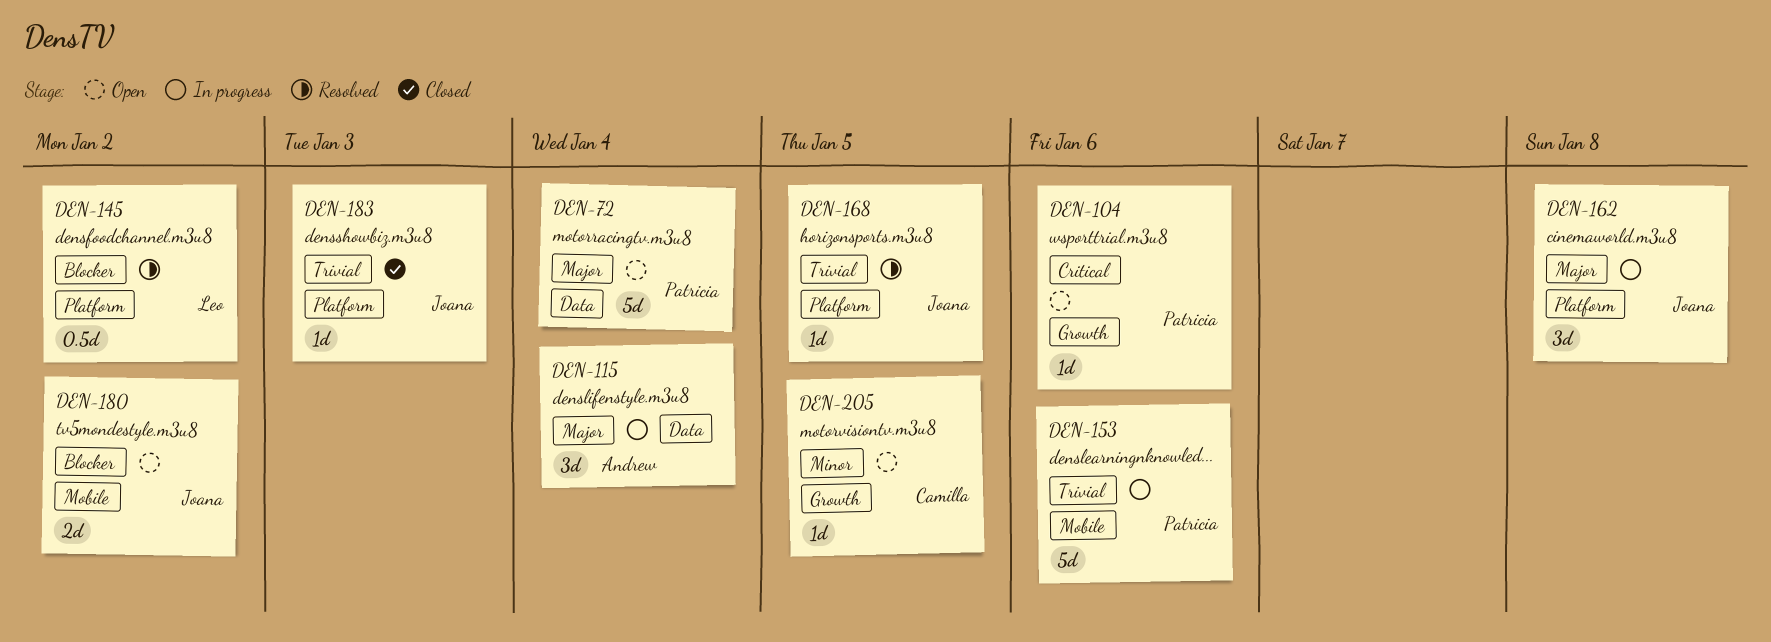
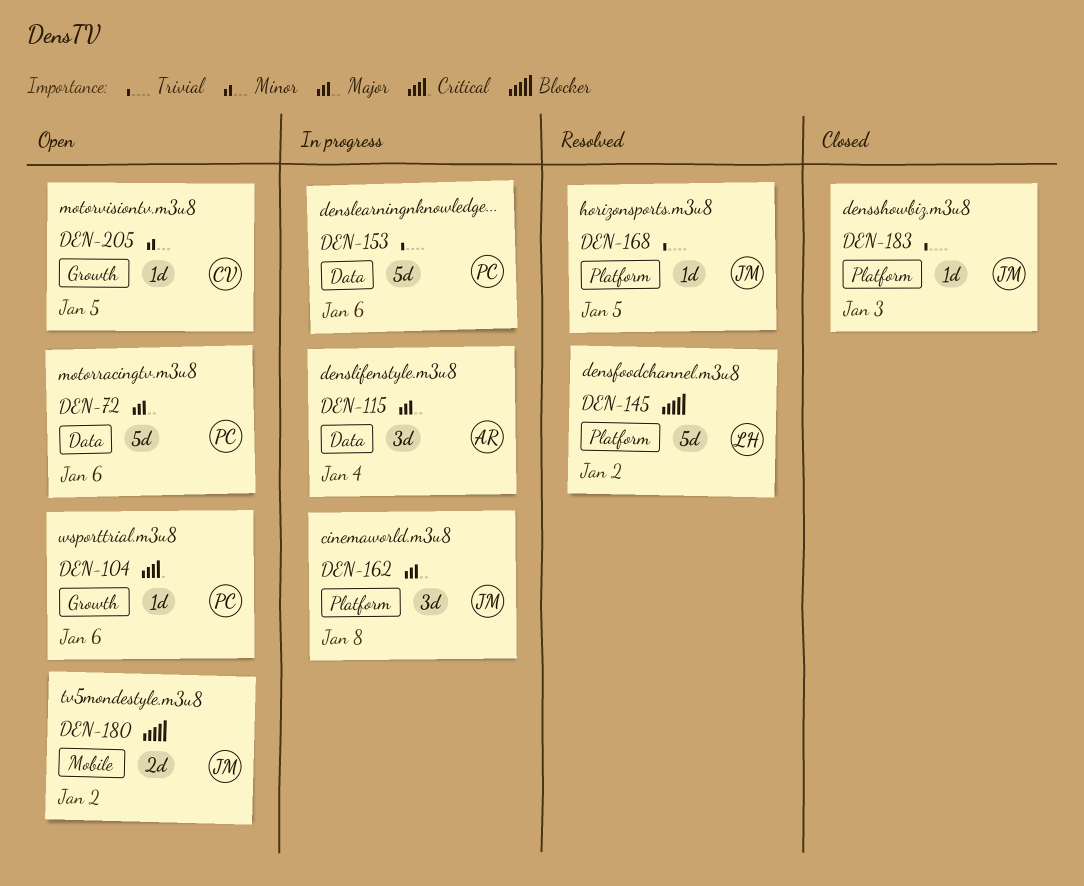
DEN-72, due: Jan 4 -> Jan 6
DEN-145, estimate: 0.5d -> 5d
DEN-153, label: Mobile -> Data

